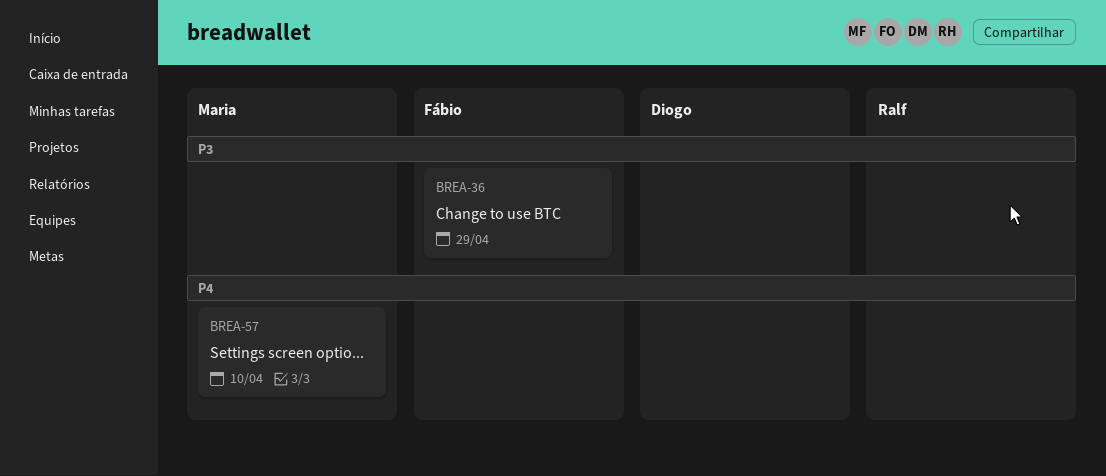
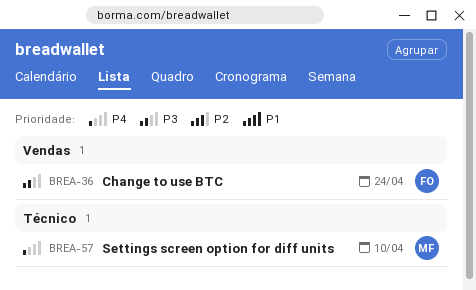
BREA-36, due: Apr 29 -> Apr 24

